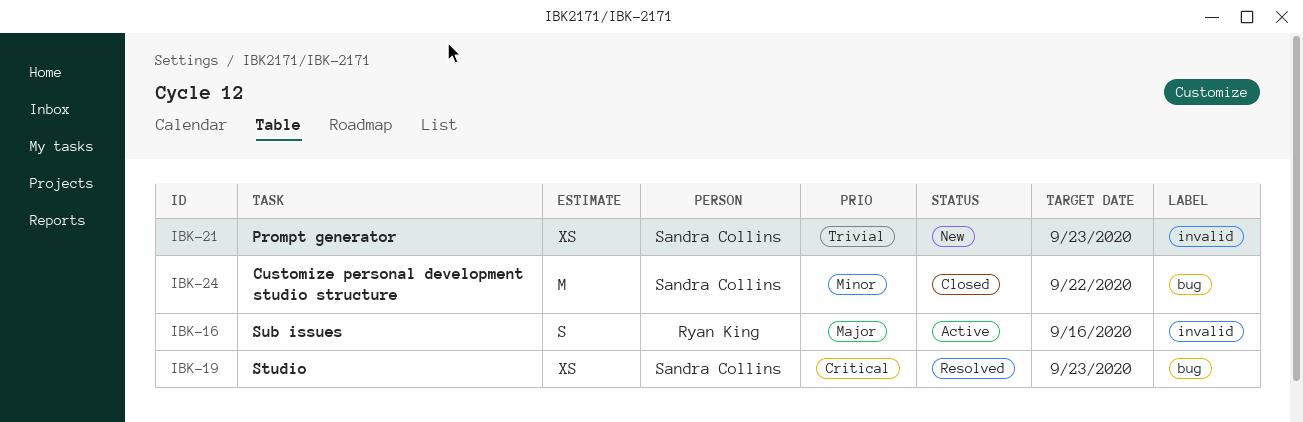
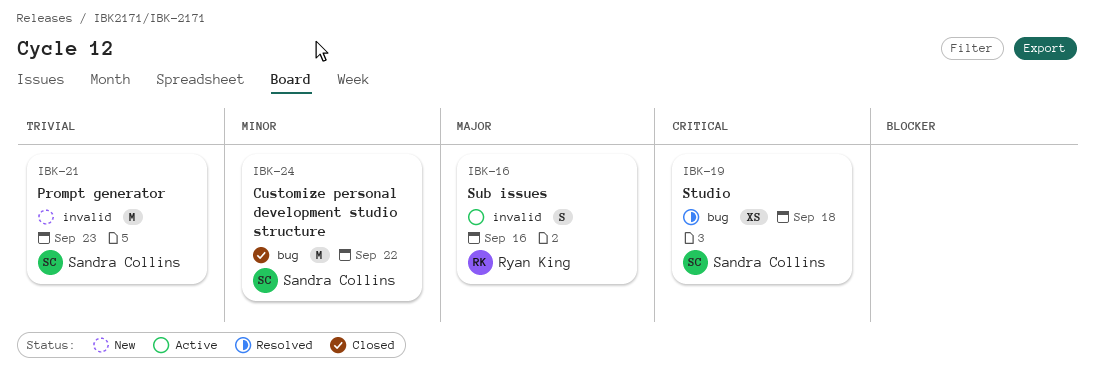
IBK-19, due: Sep 23 -> Sep 18
IBK-21, estimate: XS -> M

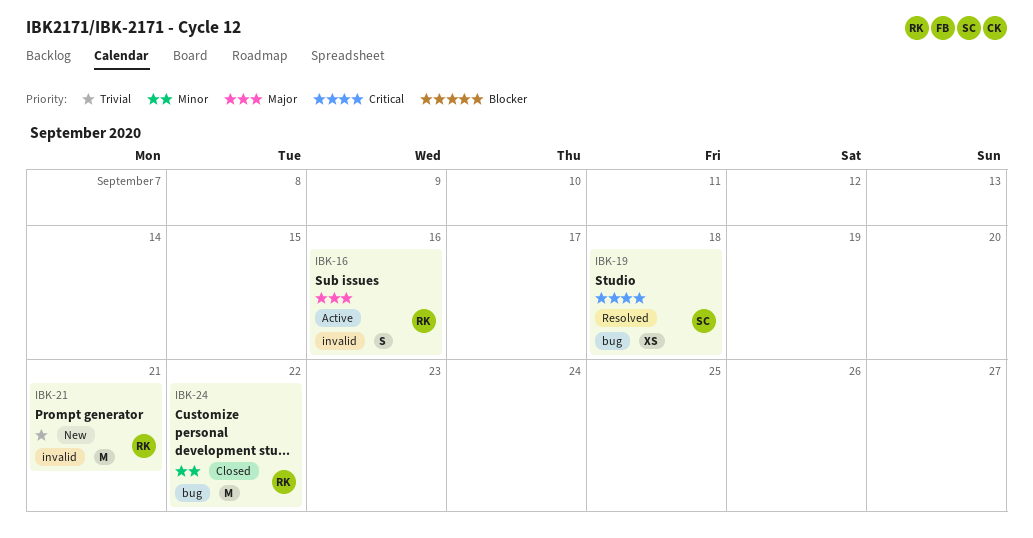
IBK-21, owner: Sandra Collins -> Ryan King
IBK-21, due: Sep 23 -> Sep 21
IBK-24, owner: Sandra Collins -> Ryan King

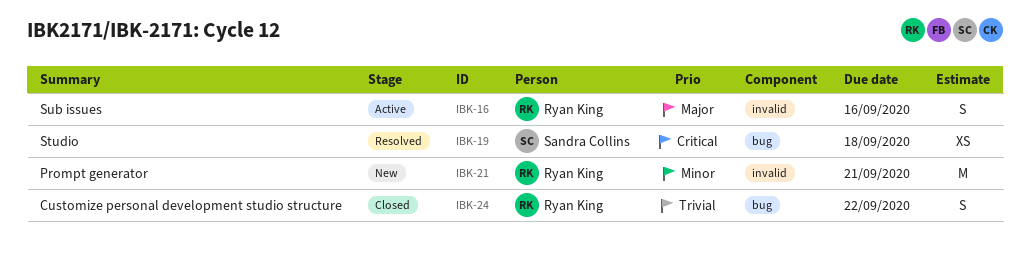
IBK-21, priority: Trivial -> Minor
IBK-24, priority: Minor -> Trivial
IBK-24, estimate: M -> S

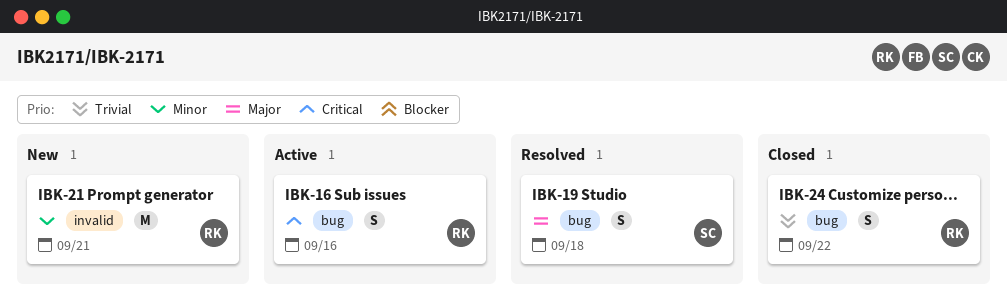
IBK-16, priority: Major -> Critical
IBK-16, label: invalid -> bug
IBK-19, priority: Critical -> Major
IBK-19, estimate: XS -> S

